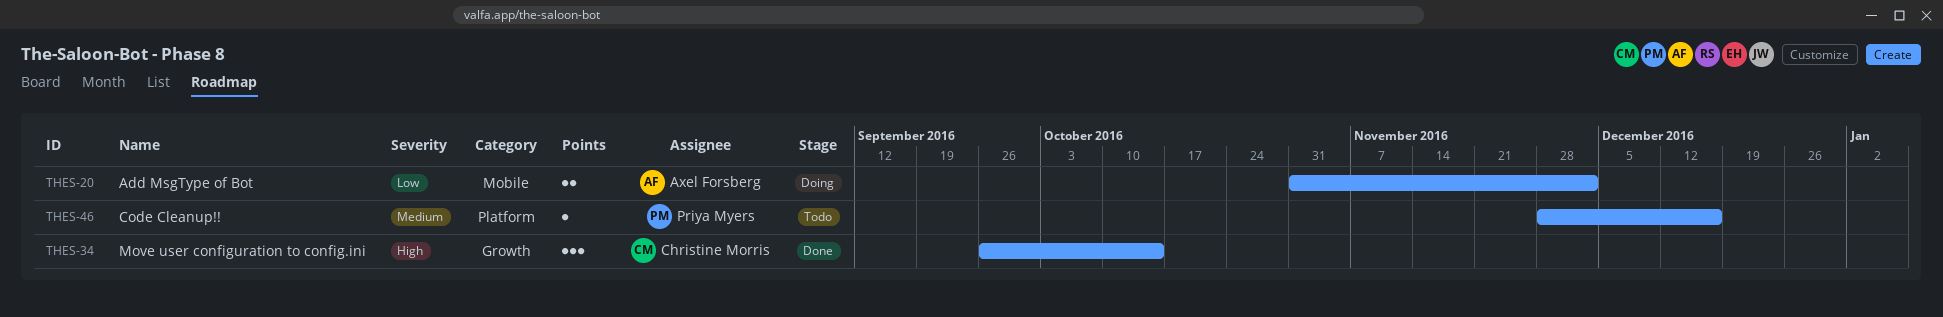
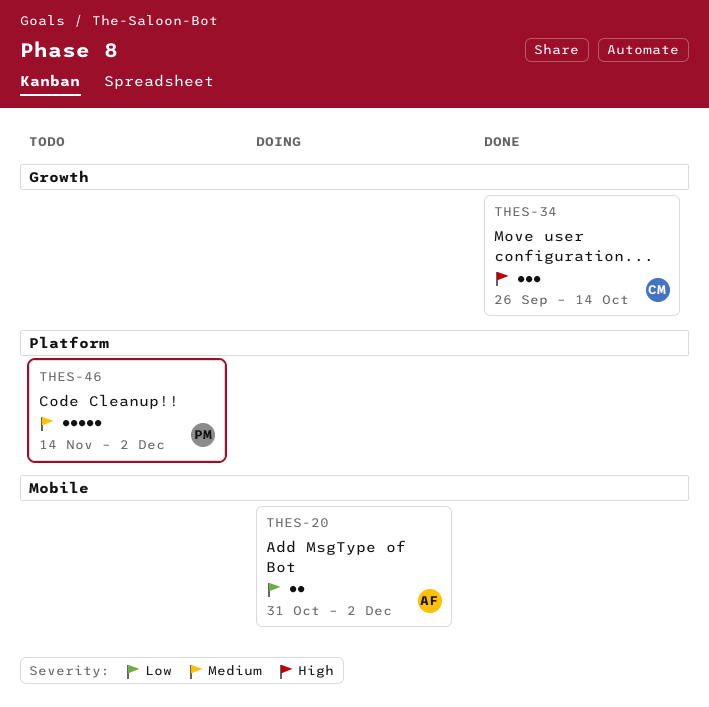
THES-46, estimate: 1 -> 5
THES-46, start: Nov 28 -> Nov 14
THES-46, due: Dec 16 -> Dec 2

